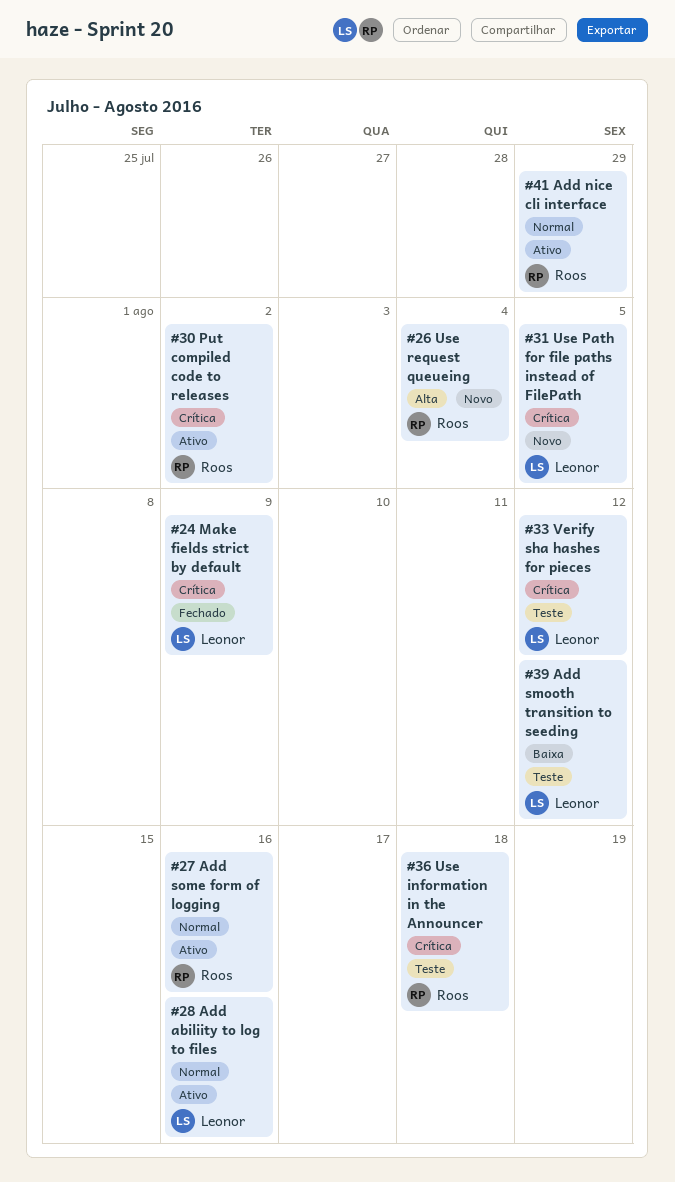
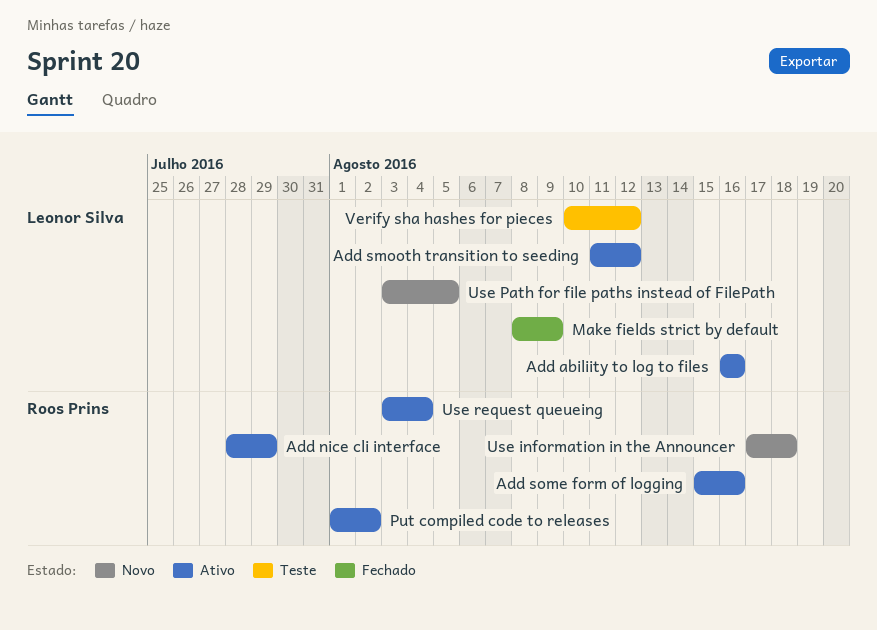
Add smooth transition to seeding, status: Teste -> Ativo
Use information in the Announcer, status: Teste -> Novo
Use request queueing, status: Novo -> Ativo

